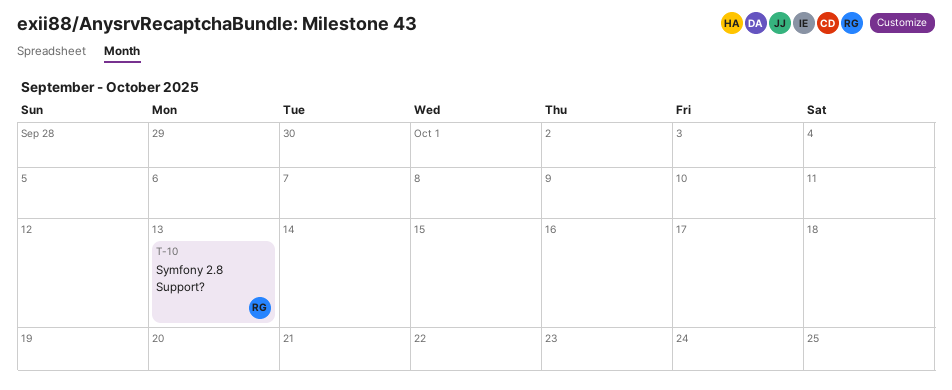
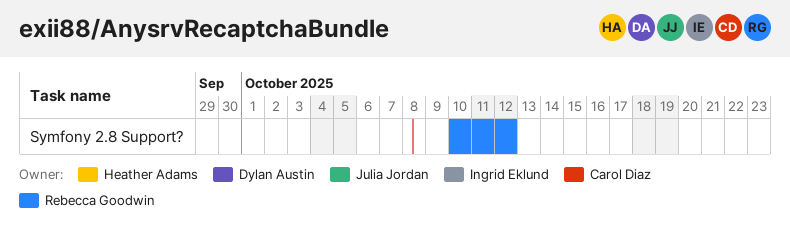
Symfony 2.8 Support?, due: Oct 13 -> Oct 12

